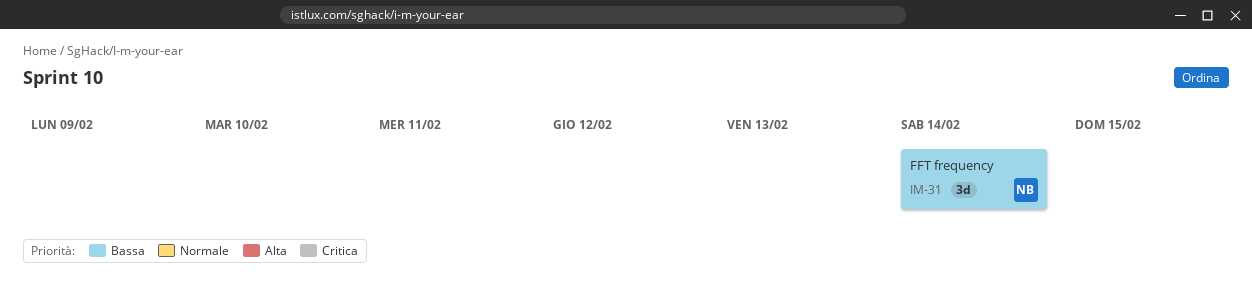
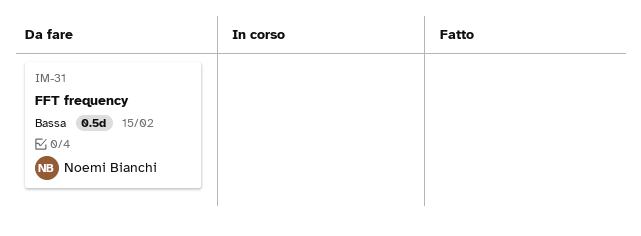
IM-31, estimate: 3d -> 0.5d
IM-31, due: Feb 14 -> Feb 15

